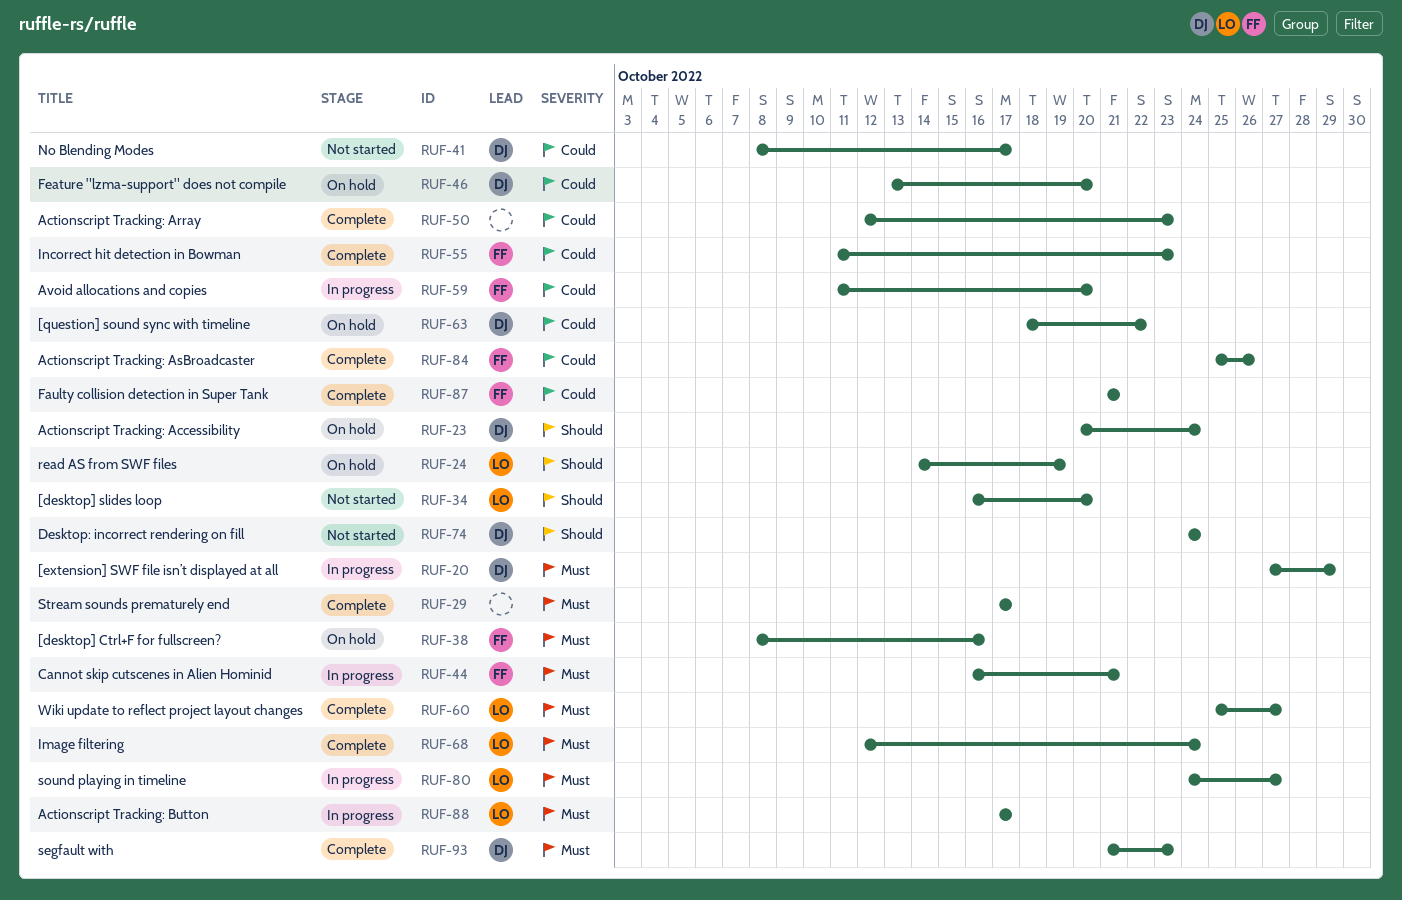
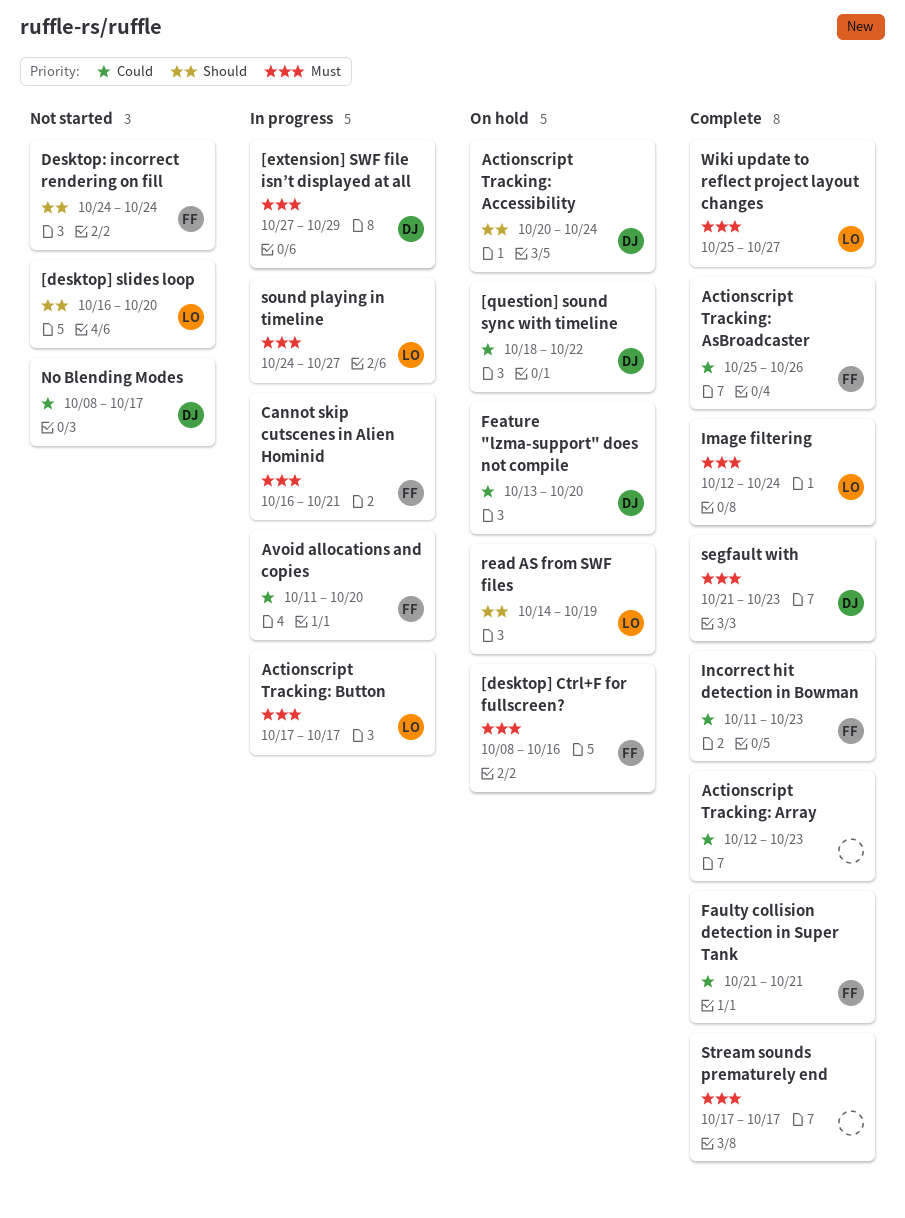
Desktop: incorrect rendering on fill, owner: DJ -> FF

